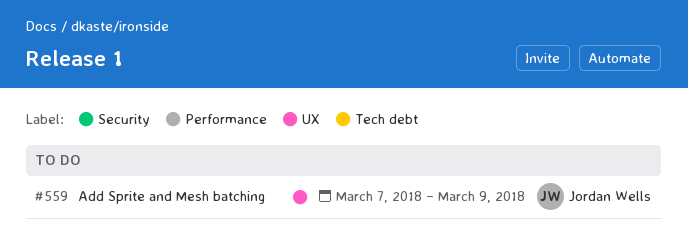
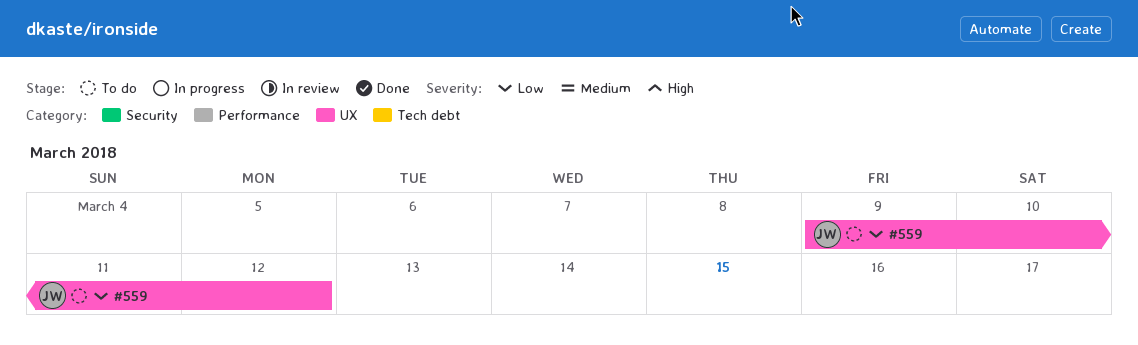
#559, start: Mar 7 -> Mar 9
#559, due: Mar 9 -> Mar 12

